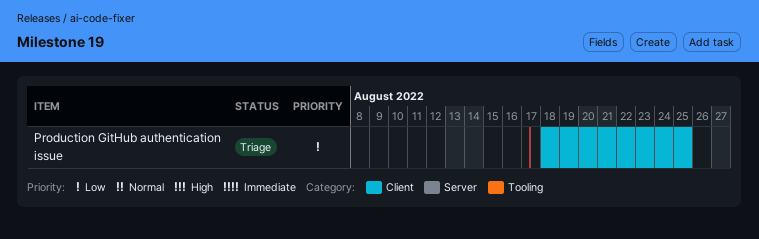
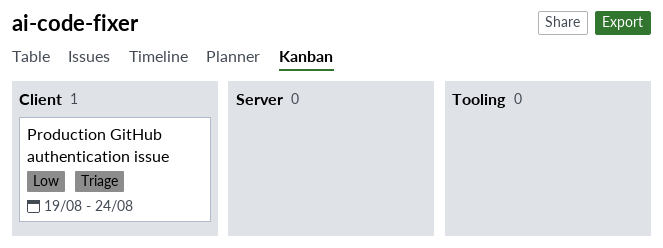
Production GitHub authentication issue, start: Aug 18 -> Aug 19
Production GitHub authentication issue, due: Aug 25 -> Aug 24

